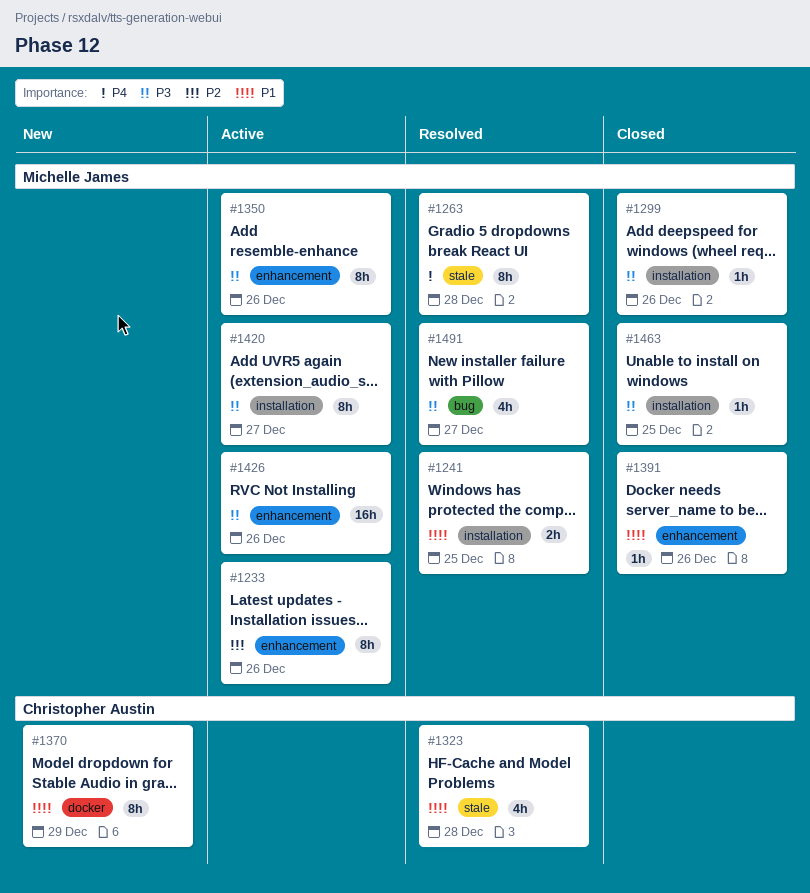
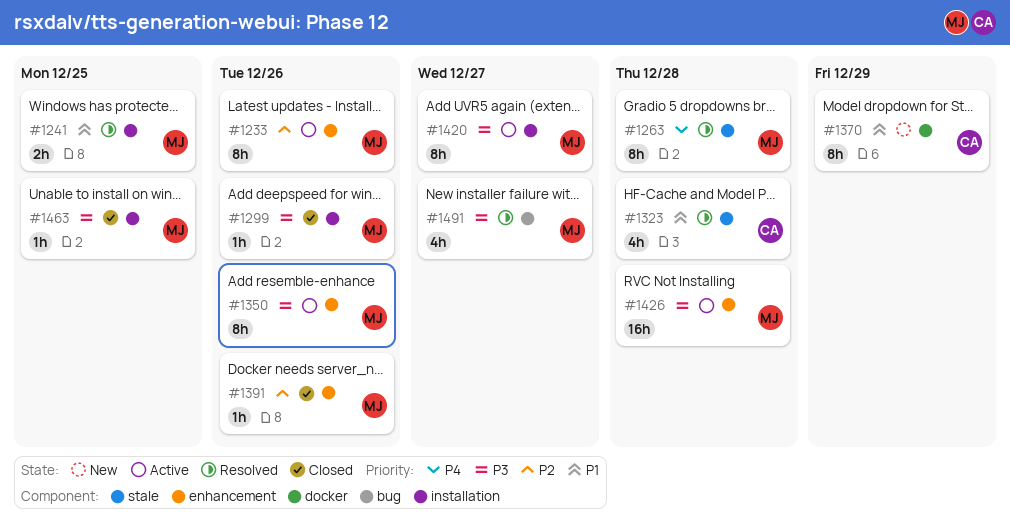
#1391, priority: P1 -> P2
#1426, due: Dec 26 -> Dec 28

